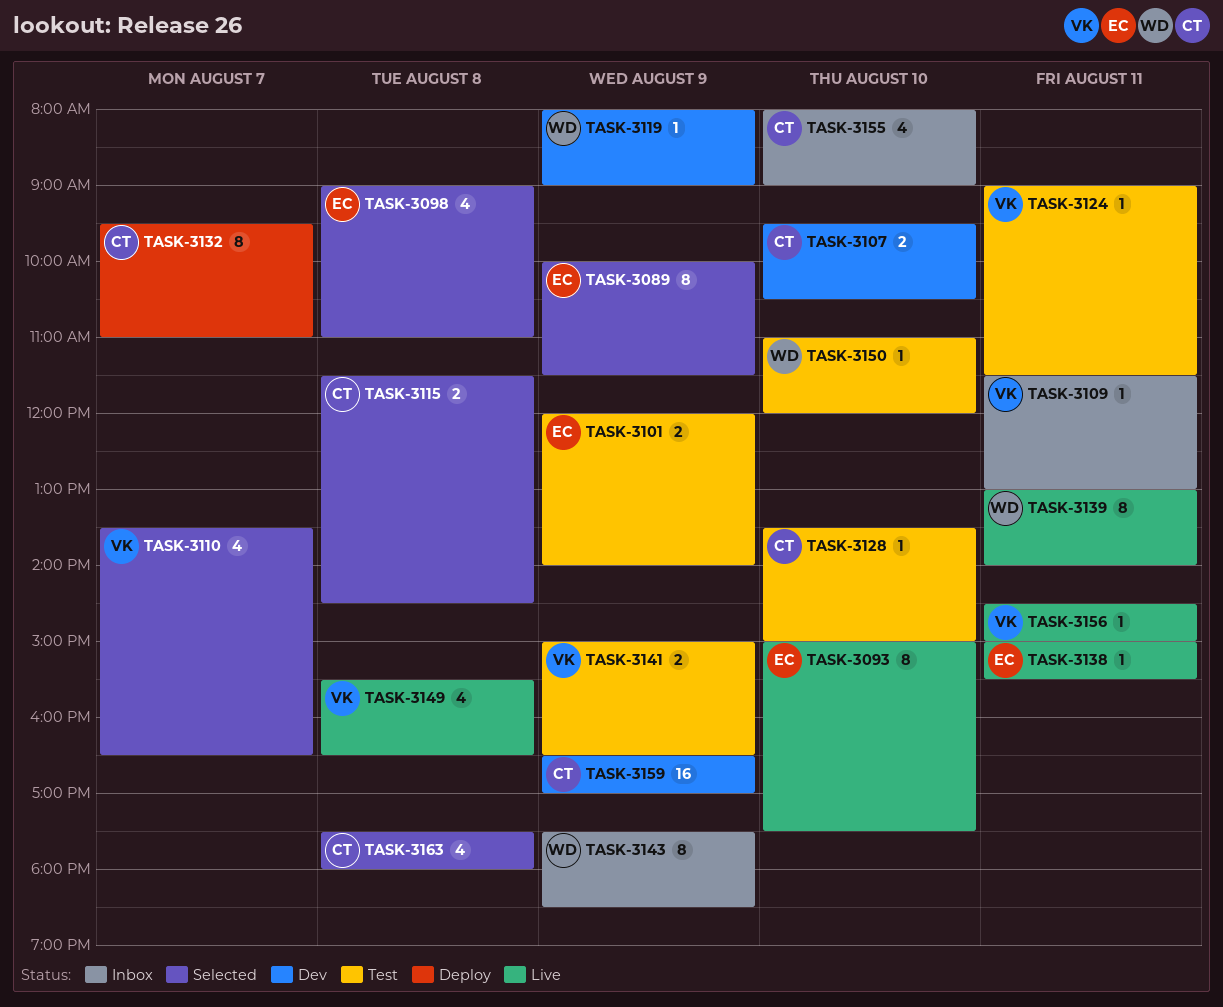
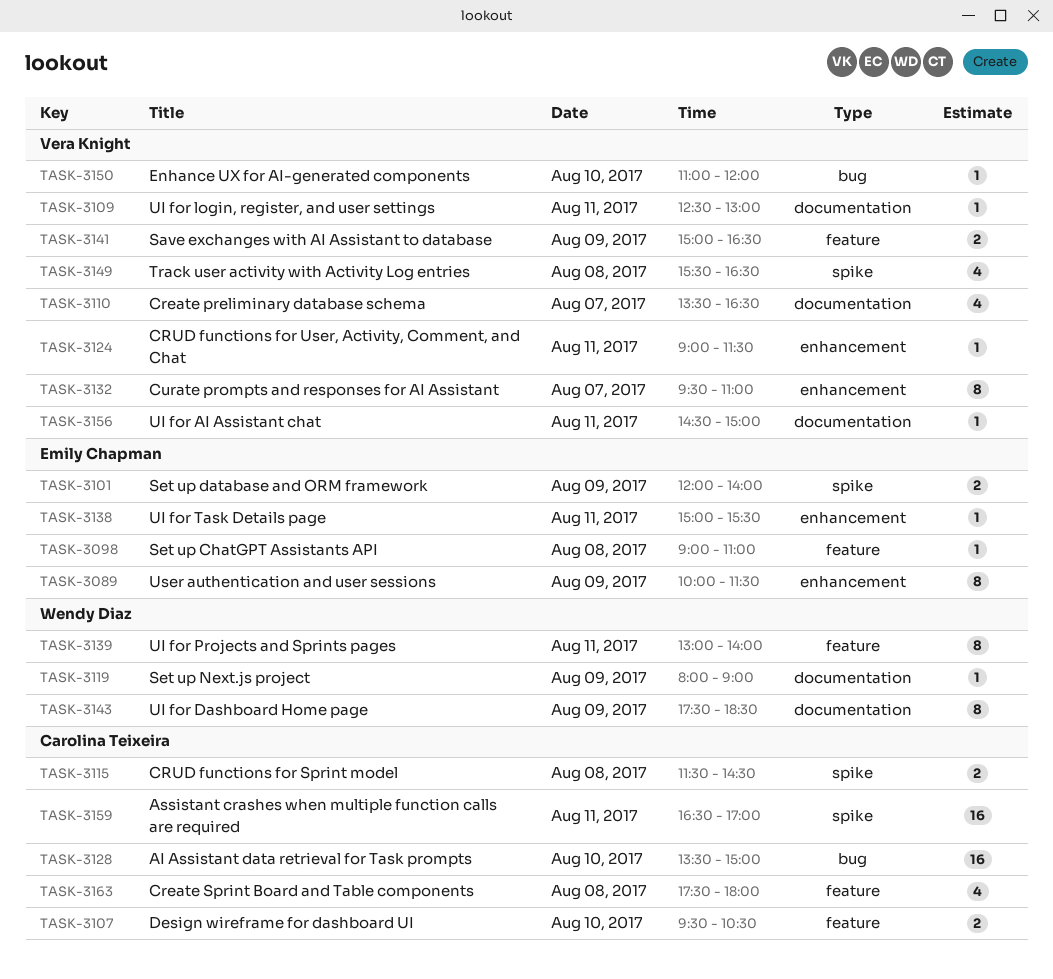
TASK-3093: present -> none
TASK-3098, estimate: 4 -> 1
TASK-3109, begins: 11:30 -> 12:30
TASK-3128, estimate: 1 -> 16
TASK-3132, owner: Carolina Teixeira -> Vera Knight
TASK-3150, owner: Wendy Diaz -> Vera Knight
TASK-3155: present -> none
TASK-3159, day: Aug 9 -> Aug 11

